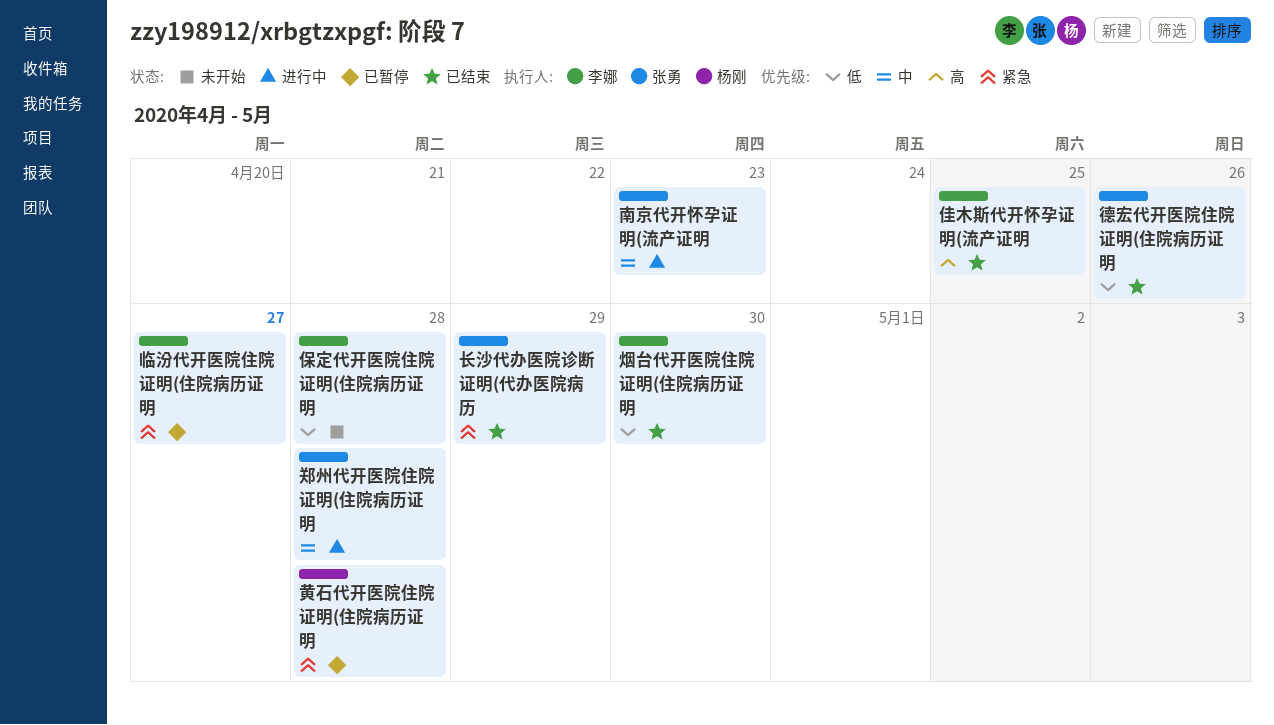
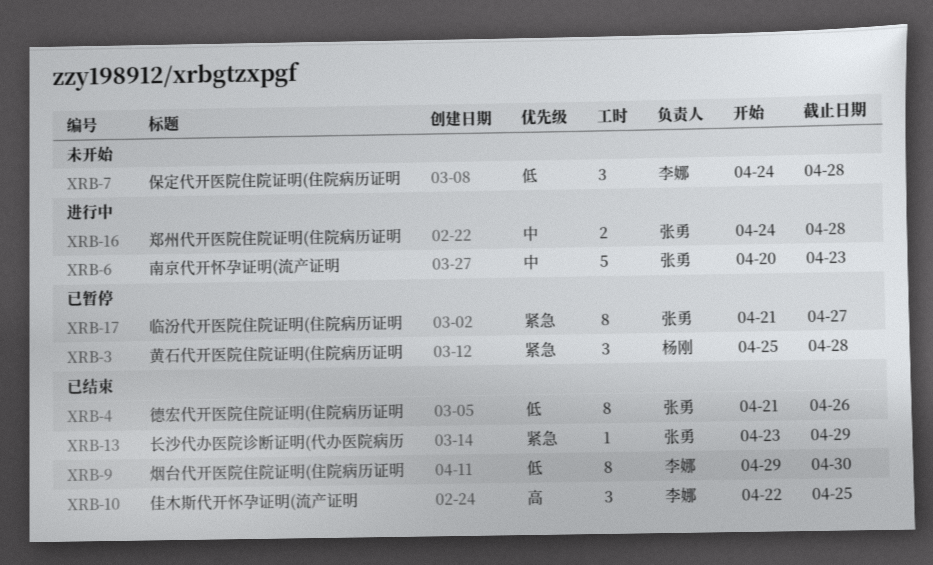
临汾代开医院住院证明(住院病历证明, owner: 李娜 -> 张勇

